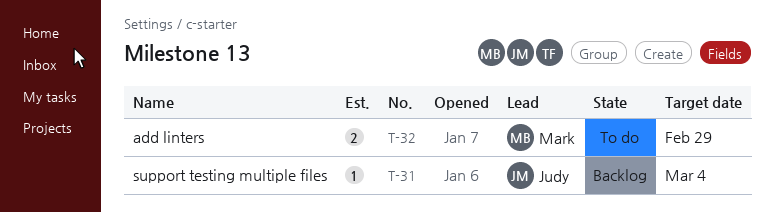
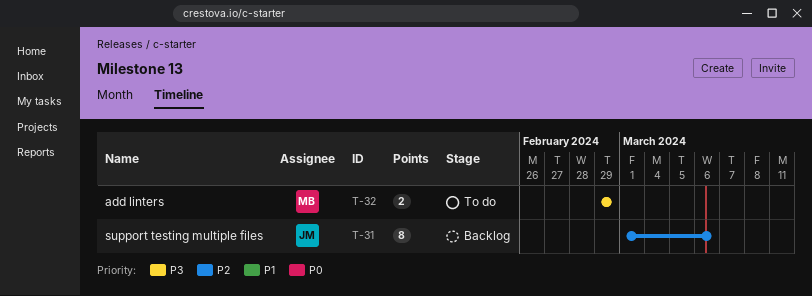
T-31, estimate: 1 -> 8
T-31, due: Mar 4 -> Mar 6

